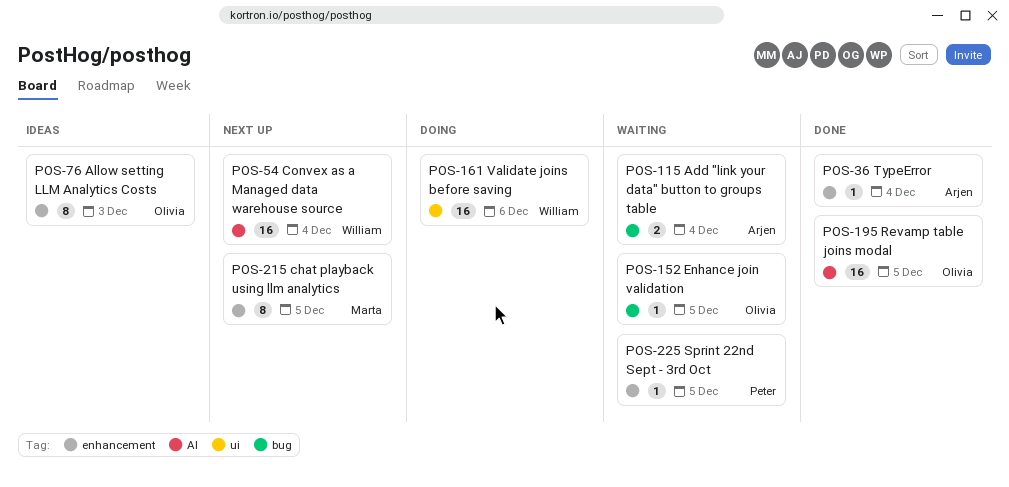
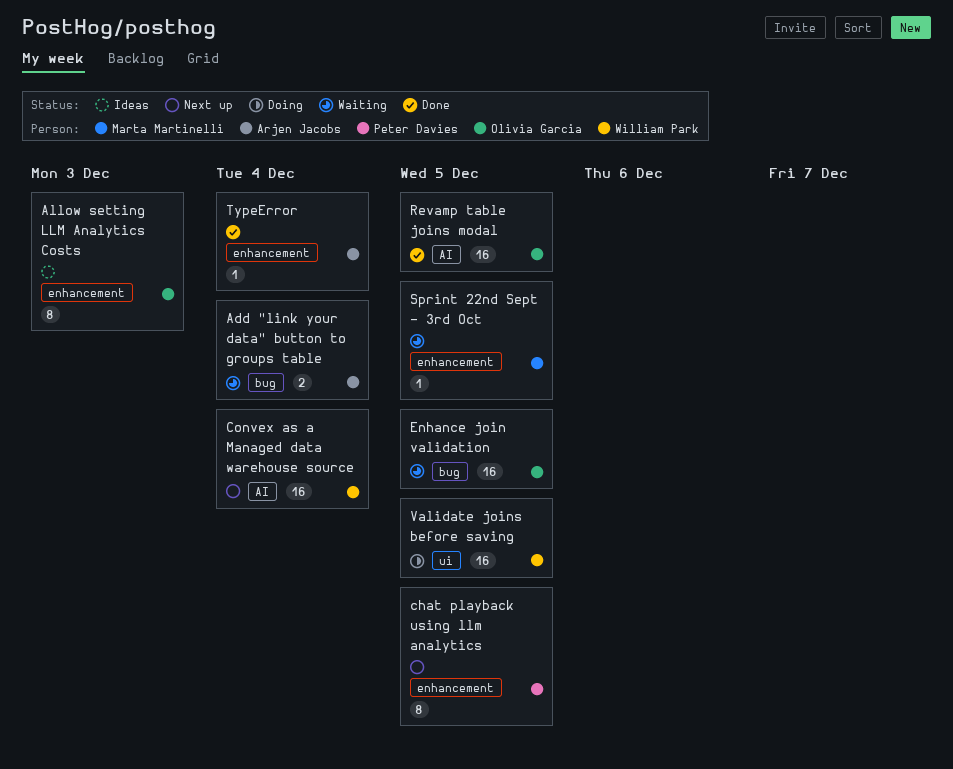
chat playback using llm analytics, owner: Marta Martinelli -> Peter Davies
Enhance join validation, estimate: 1 -> 16
Sprint 22nd Sept - 3rd Oct, owner: Peter Davies -> Marta Martinelli
Validate joins before saving, due: Dec 6 -> Dec 5

